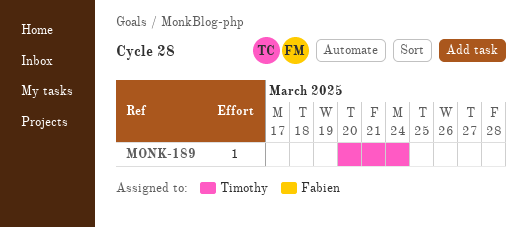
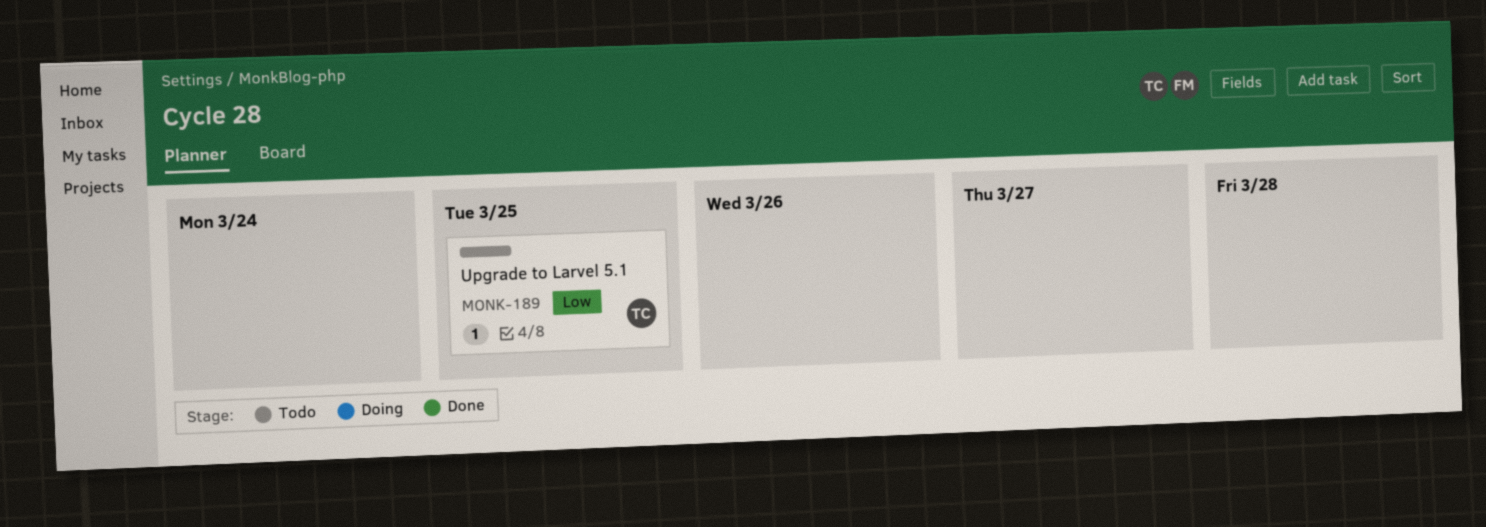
MONK-189, due: Mar 24 -> Mar 25

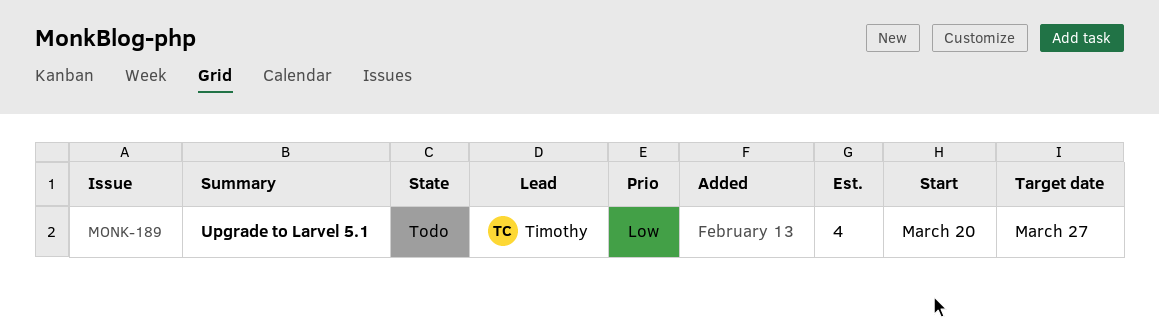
MONK-189, estimate: 1 -> 4
MONK-189, due: Mar 25 -> Mar 27

